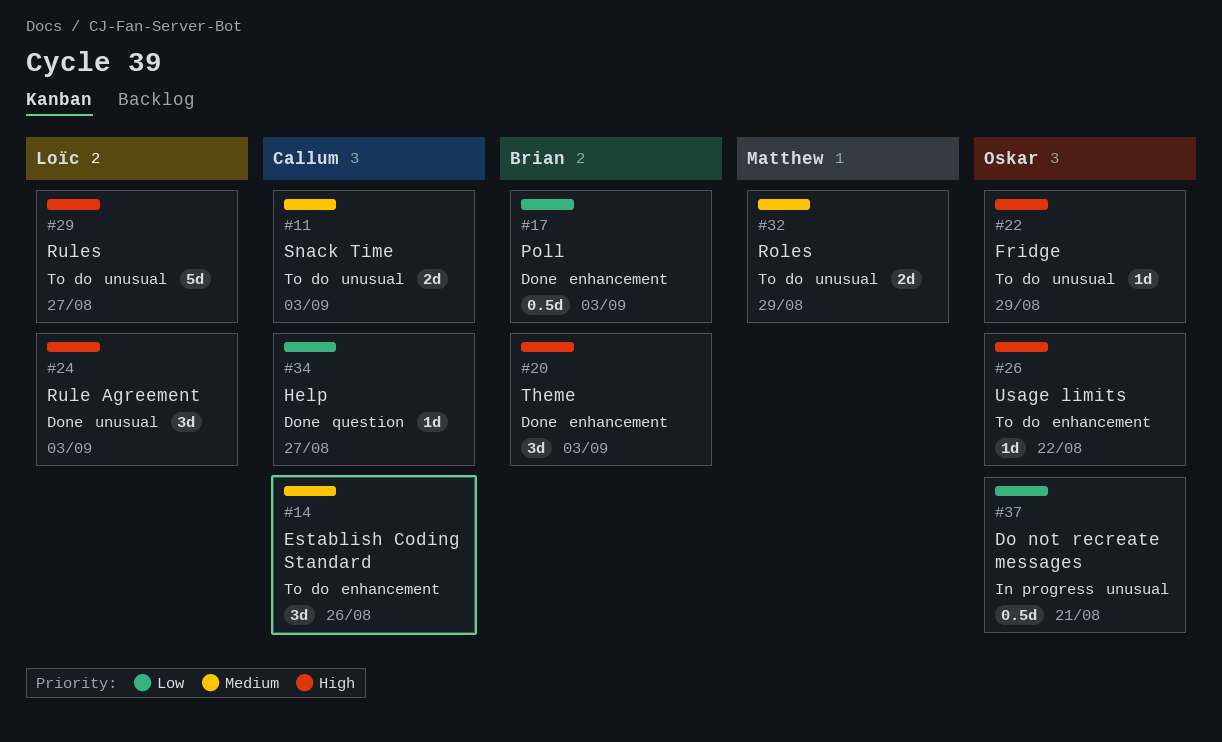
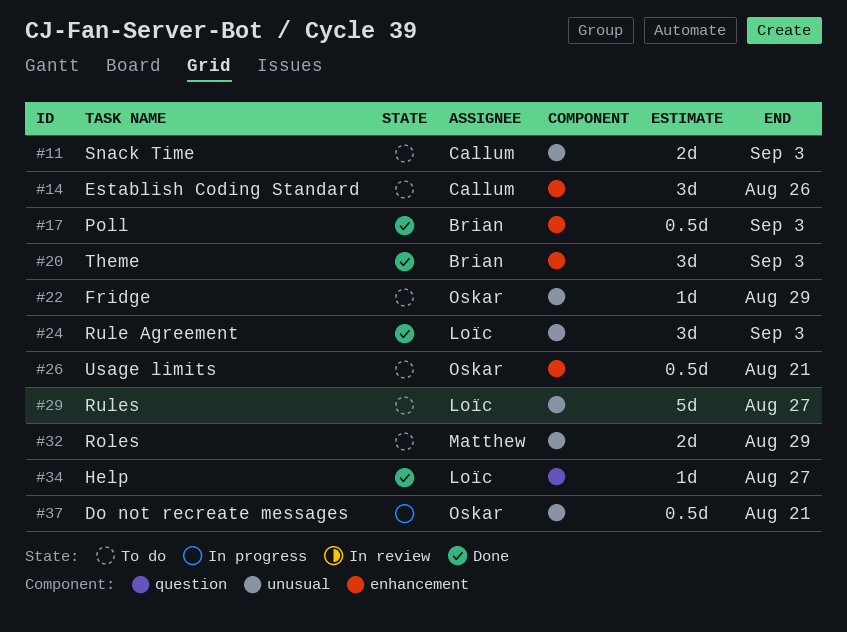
#26, estimate: 1d -> 0.5d
#26, due: Aug 22 -> Aug 21
#34, owner: Callum -> Loïc

